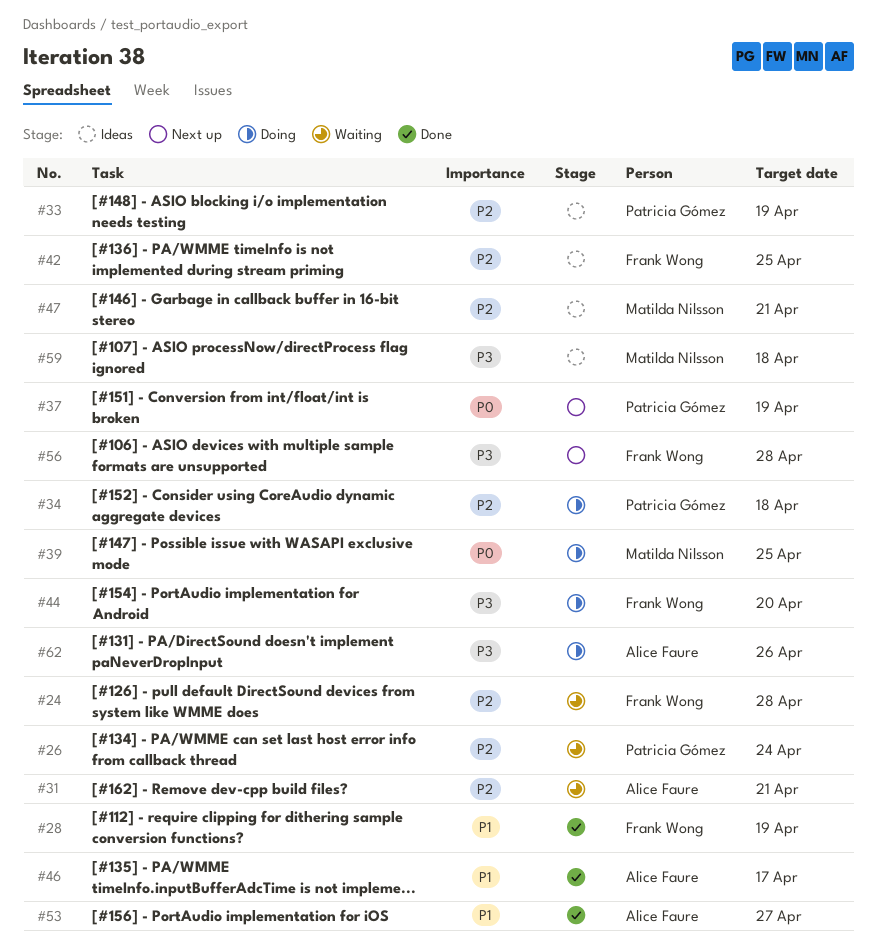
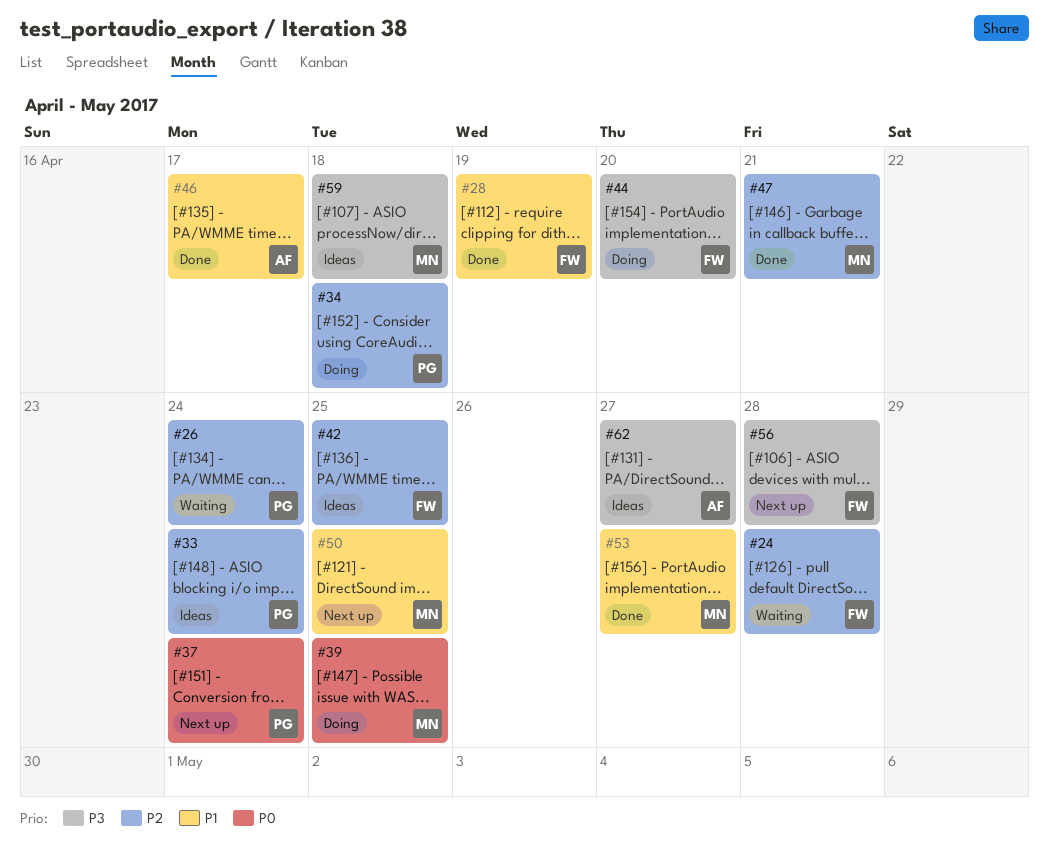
#31: present -> none
#33, due: Apr 19 -> Apr 24
#37, due: Apr 19 -> Apr 24
#47, status: Ideas -> Done
#50: none -> present
#53, owner: Alice Faure -> Matilda Nilsson
#62, status: Doing -> Ideas
#62, due: Apr 26 -> Apr 27

